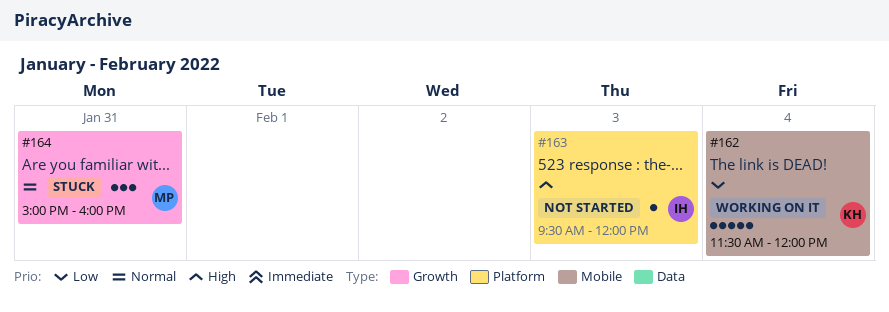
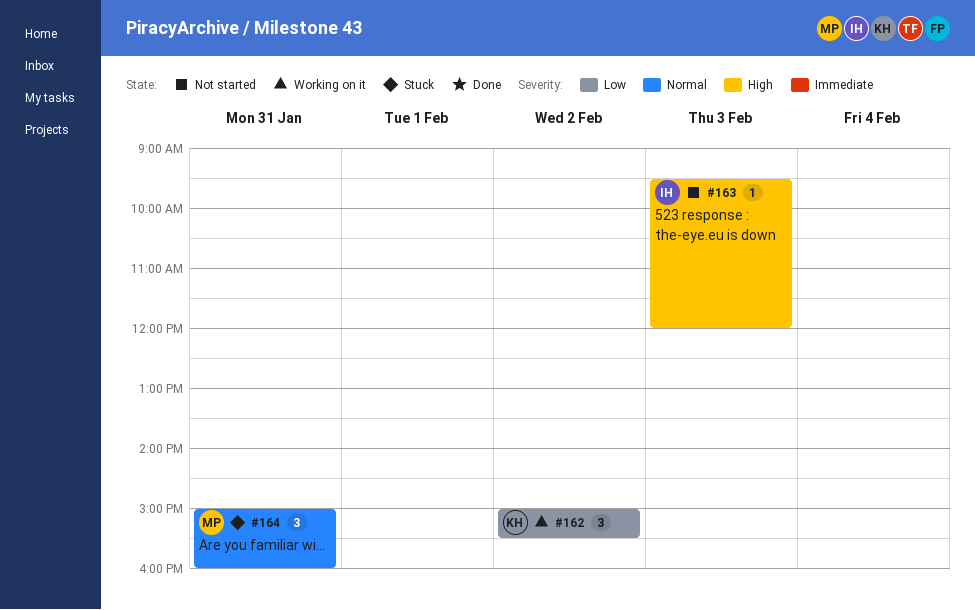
#162, estimate: 5 -> 3
#162, day: Feb 4 -> Feb 2
#162, begins: 11:30 -> 15:00
#162, ends: 12:00 -> 15:30

